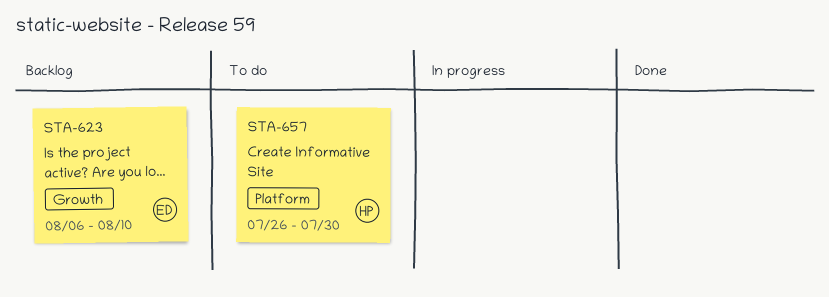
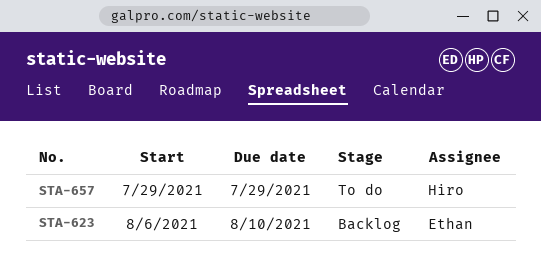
STA-657, start: Jul 26 -> Jul 29
STA-657, due: Jul 30 -> Jul 29

